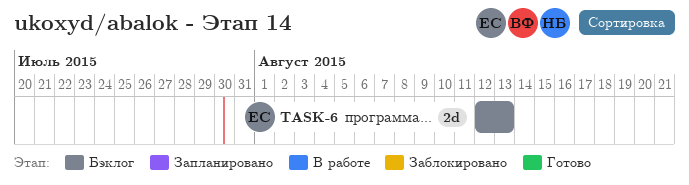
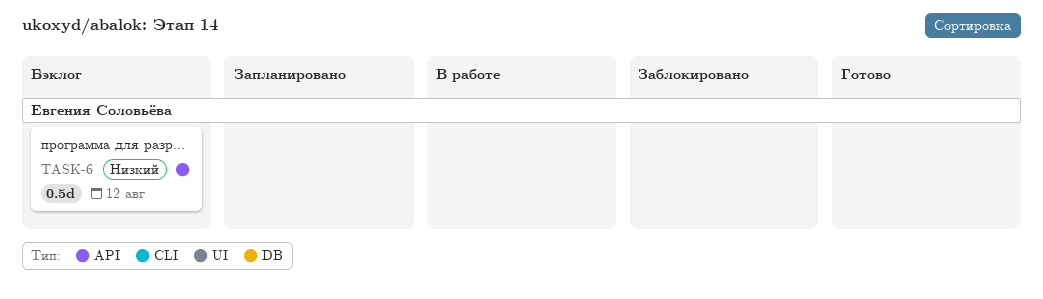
TASK-6, estimate: 2d -> 0.5d
TASK-6, due: Aug 13 -> Aug 12

